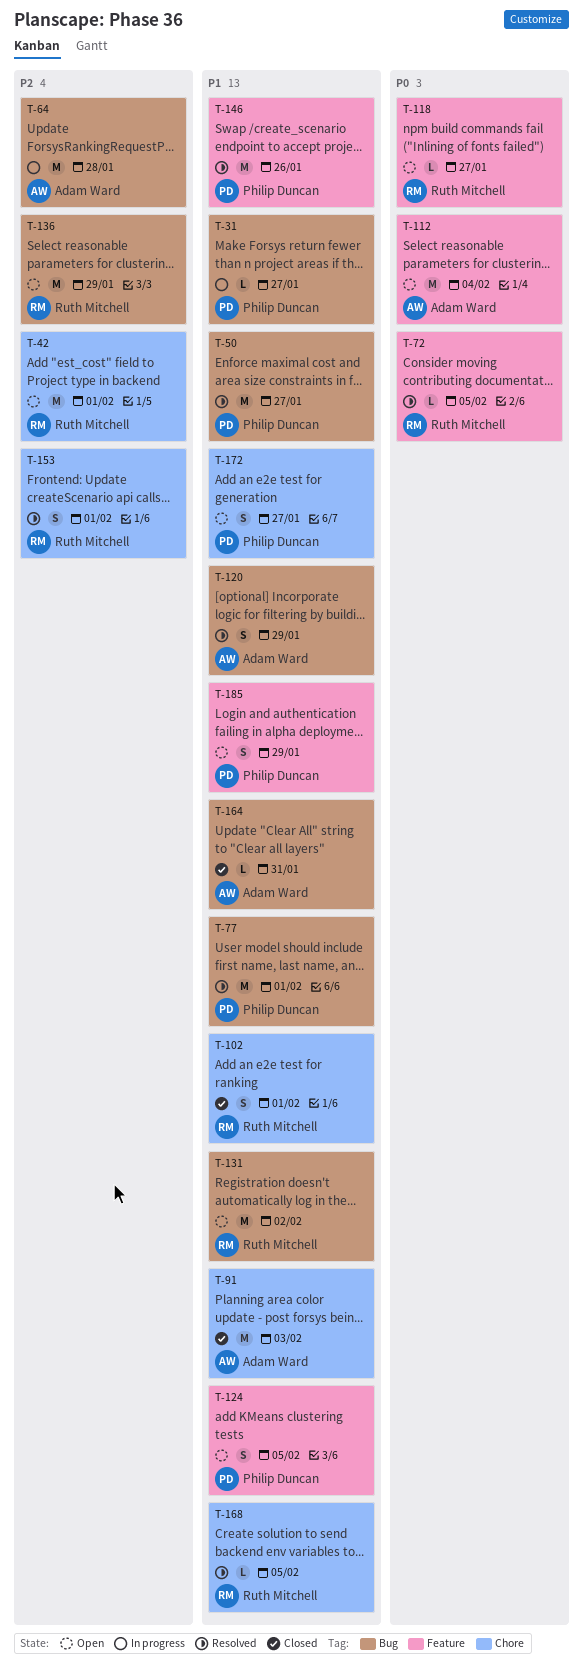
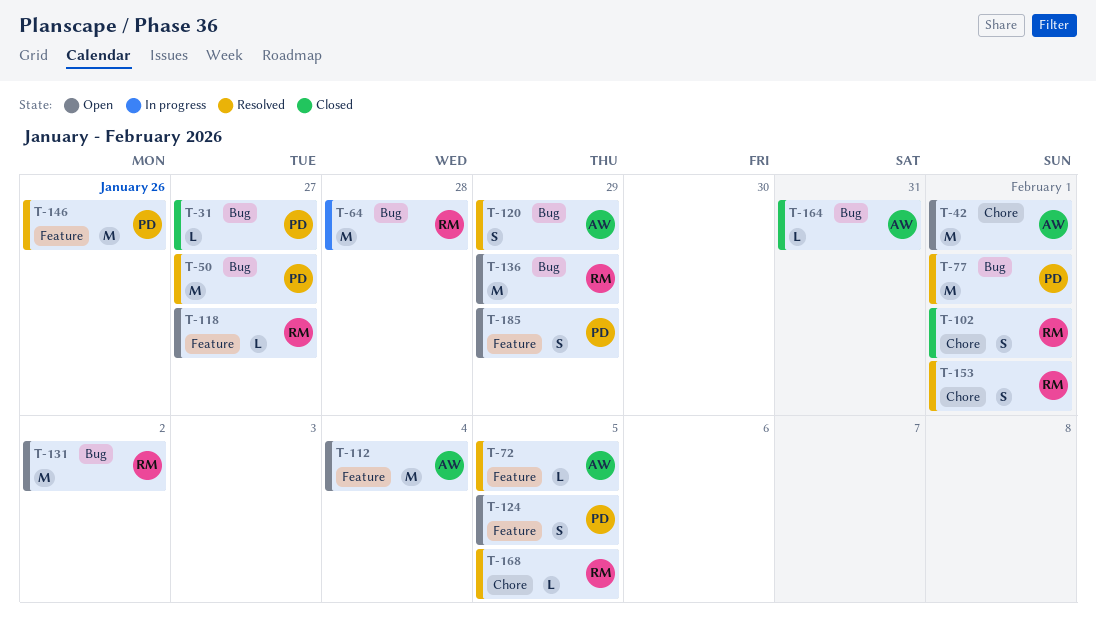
T-31, status: In progress -> Closed
T-42, owner: Ruth Mitchell -> Adam Ward
T-64, owner: Adam Ward -> Ruth Mitchell
T-72, owner: Ruth Mitchell -> Adam Ward
T-91: present -> none
T-172: present -> none

